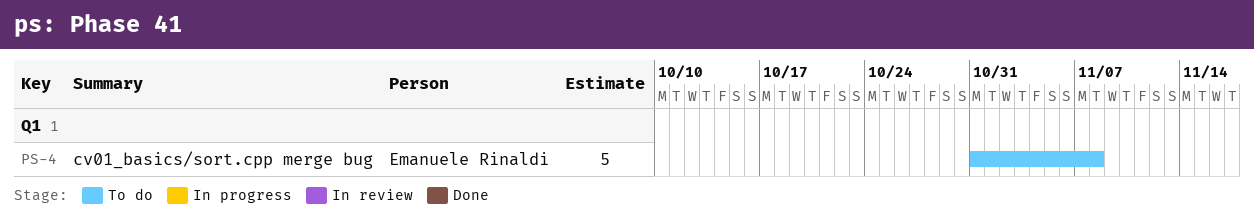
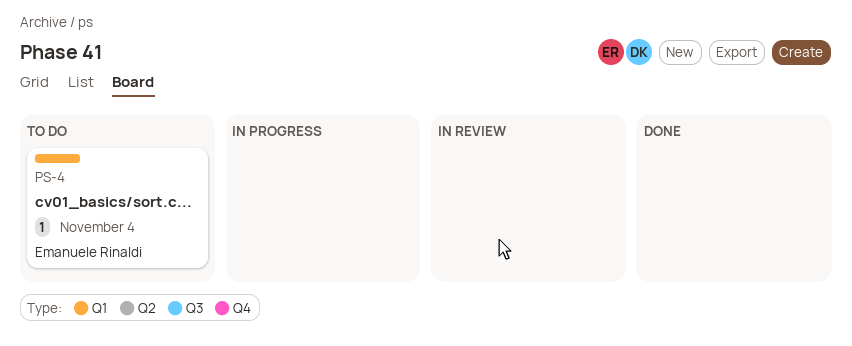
PS-4, estimate: 5 -> 1
PS-4, due: Nov 8 -> Nov 4

